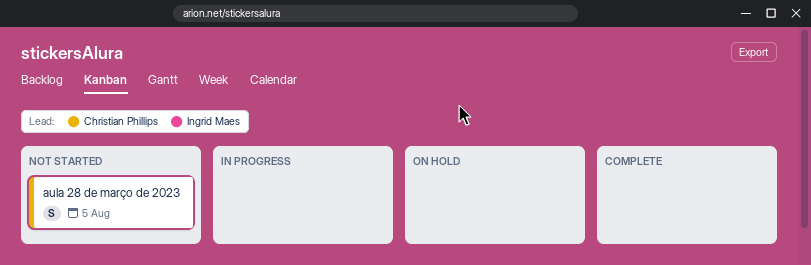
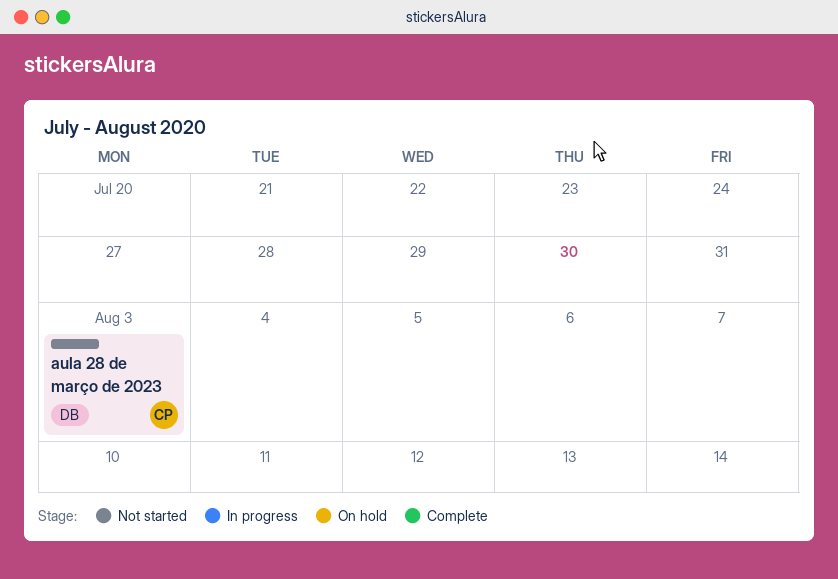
aula 28 de março de 2023, due: Aug 5 -> Aug 3

